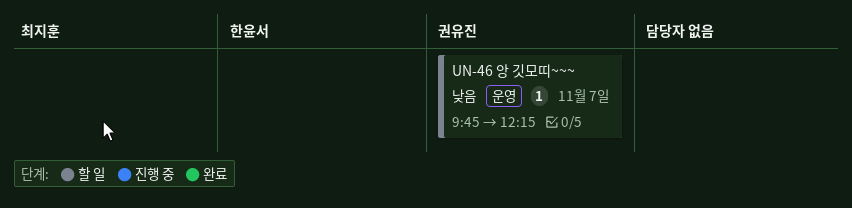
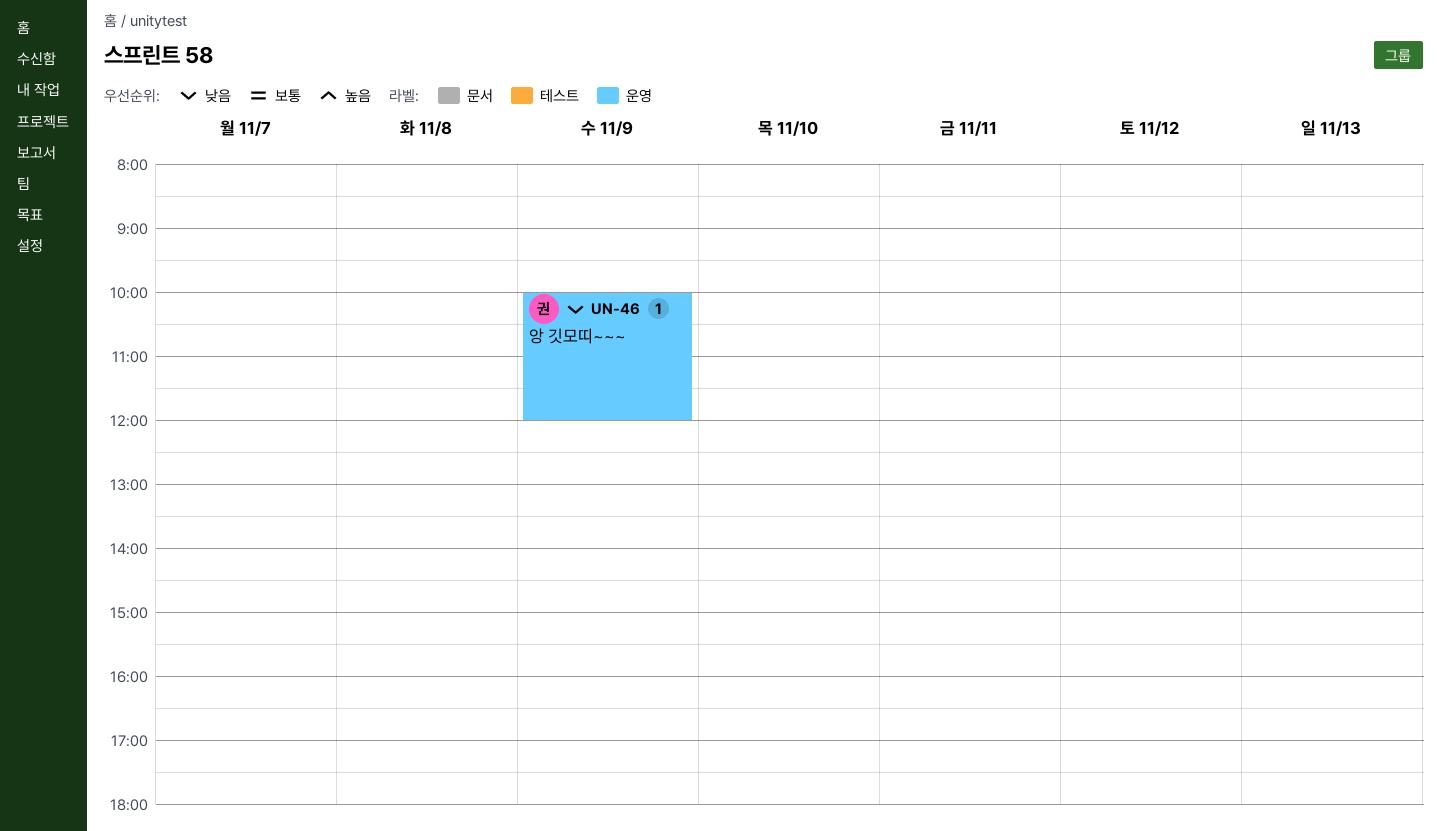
UN-46, day: Nov 7 -> Nov 9
UN-46, begins: 09:45 -> 10:00
UN-46, ends: 12:15 -> 12:00

